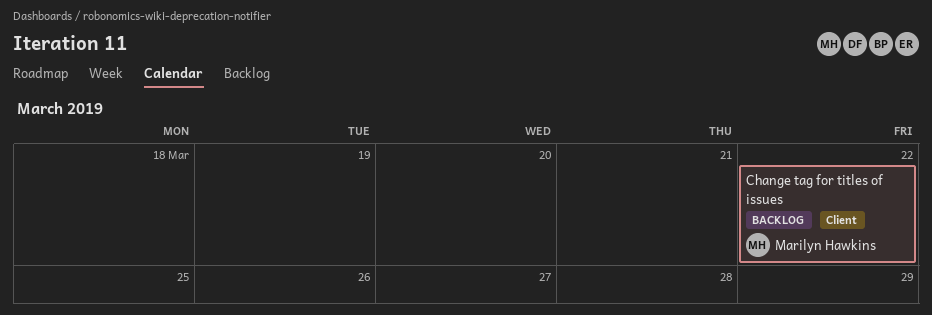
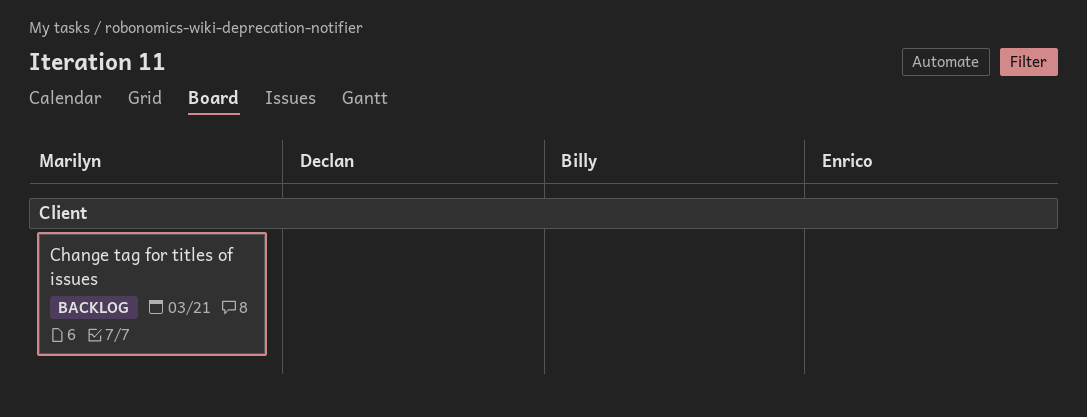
Change tag for titles of issues, due: Mar 22 -> Mar 21

